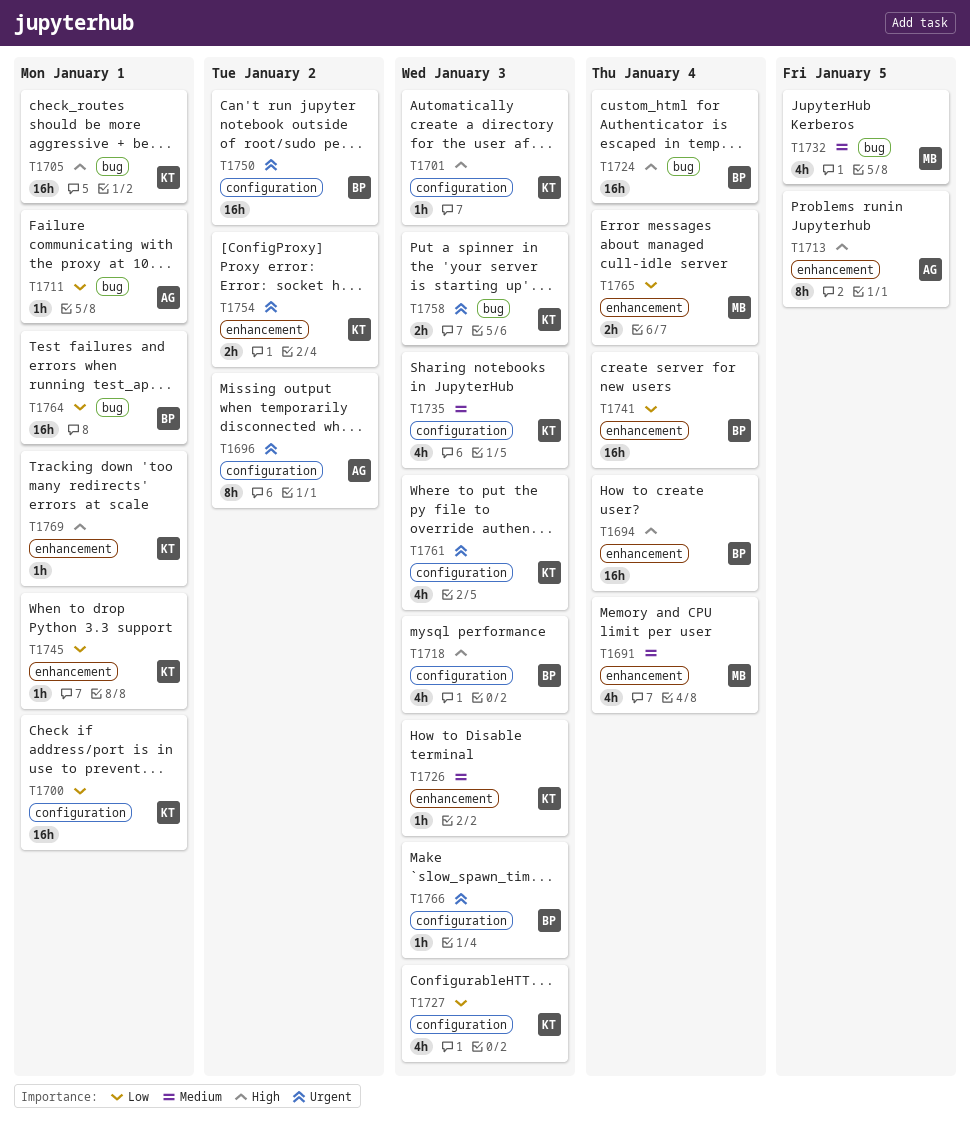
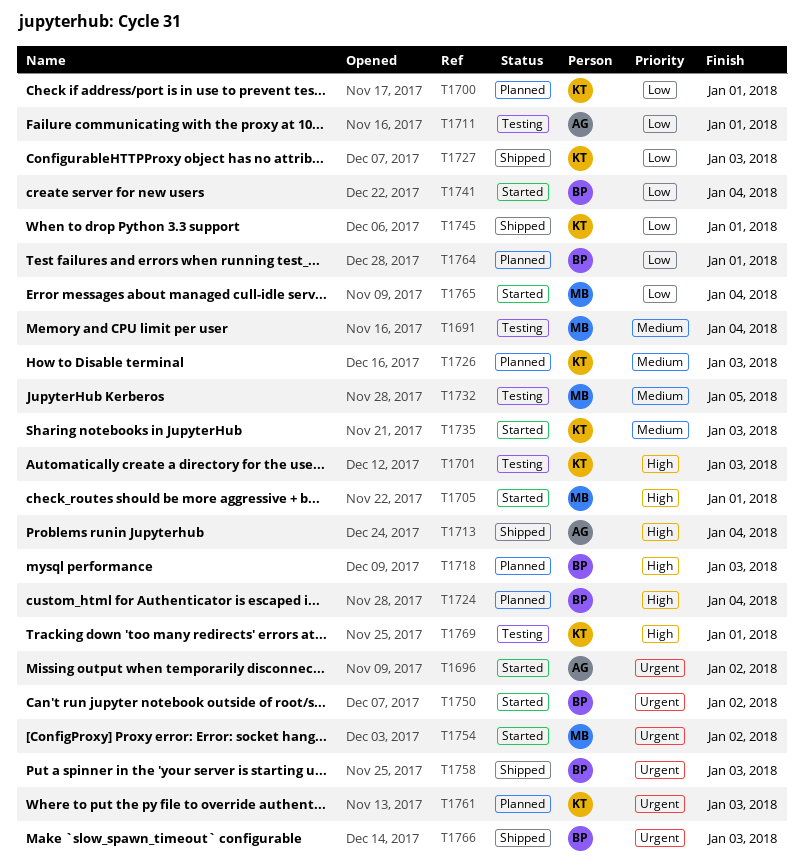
T1694: present -> none
T1705, owner: KT -> MB
T1713, due: Jan 5 -> Jan 4
T1754, owner: KT -> MB
T1758, owner: KT -> BP

